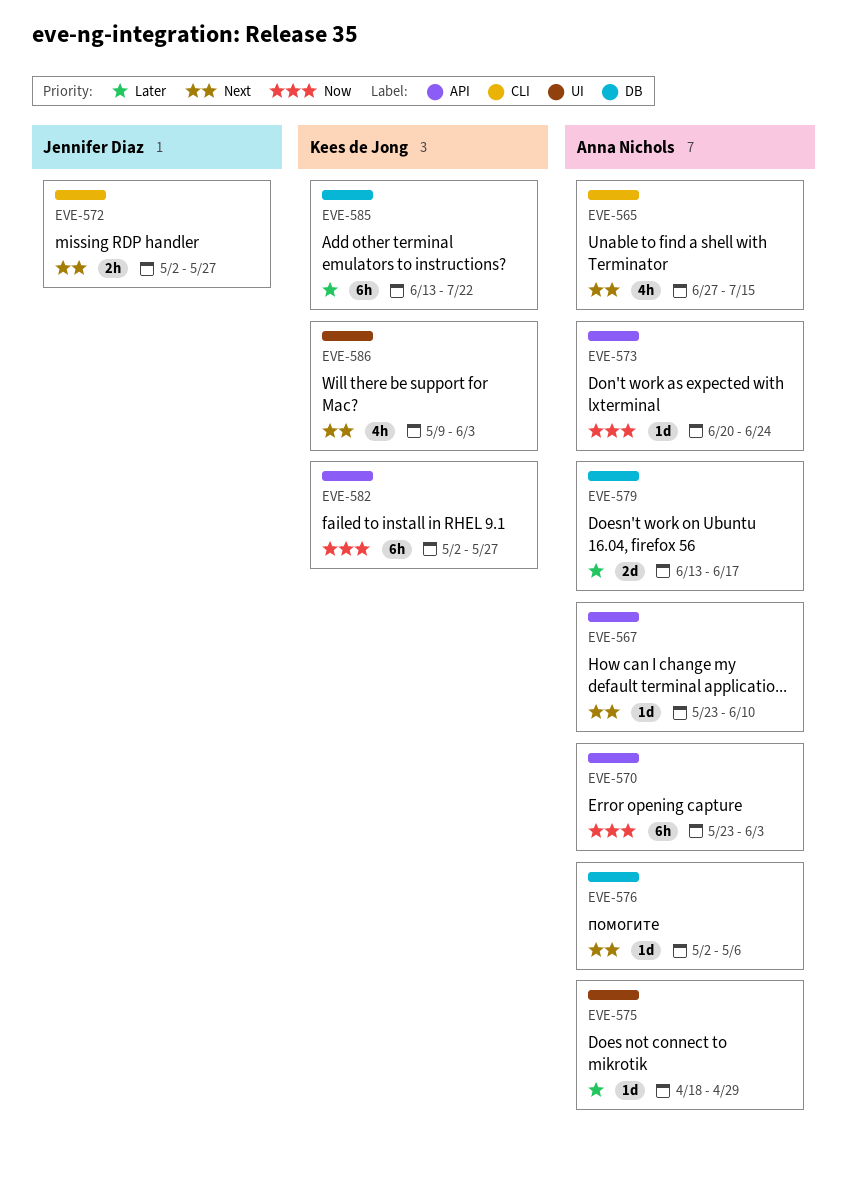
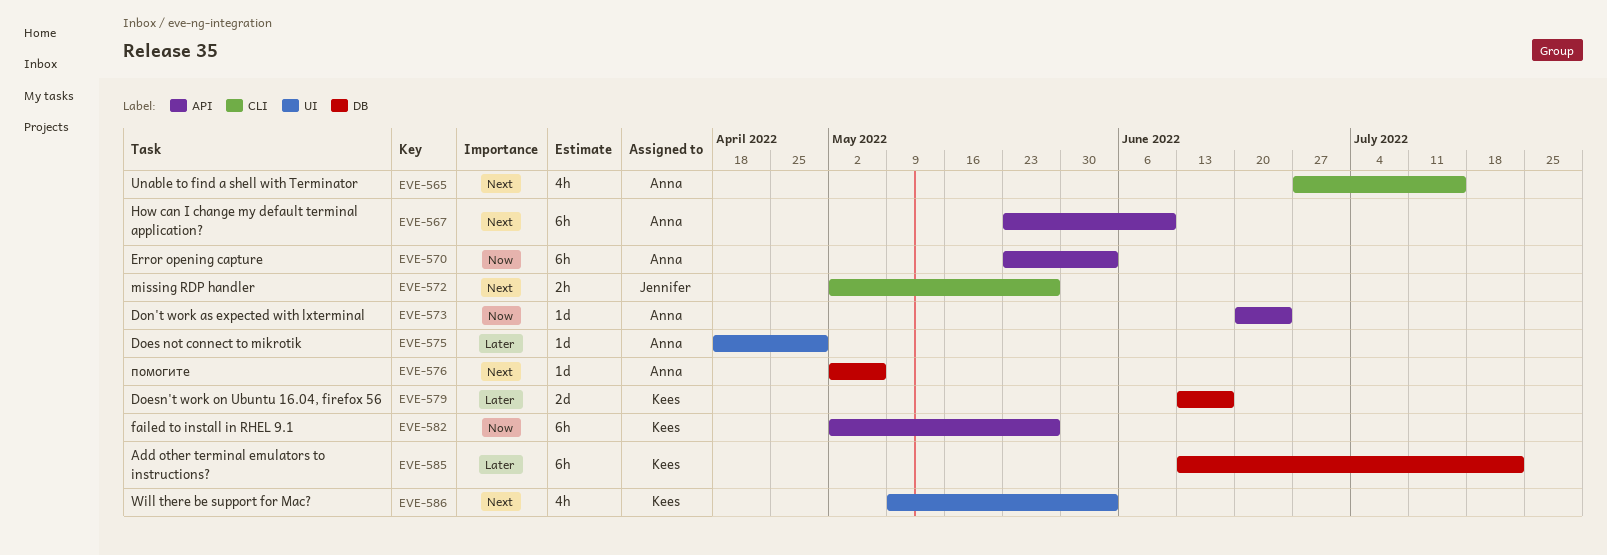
EVE-567, estimate: 1d -> 6h
EVE-579, owner: Anna Nichols -> Kees de Jong

